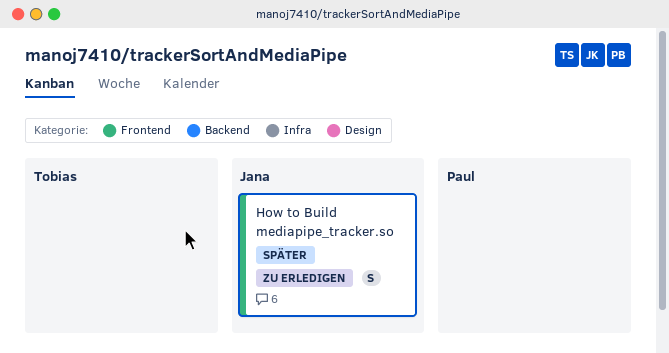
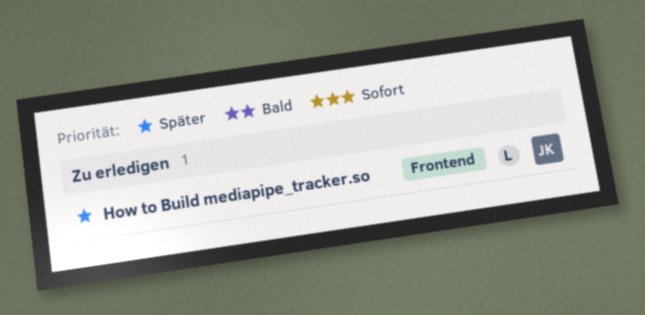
How to Build mediapipe_tracker.so, estimate: S -> L

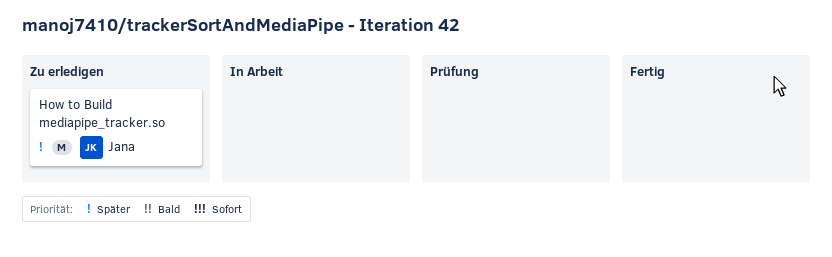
How to Build mediapipe_tracker.so, estimate: L -> M

